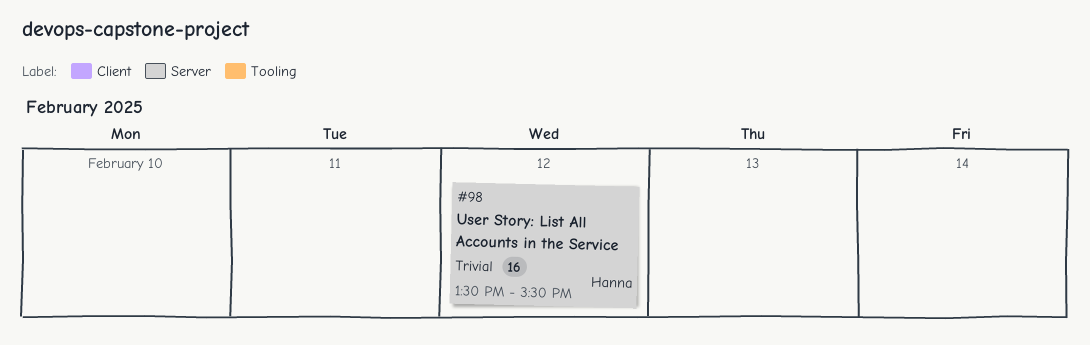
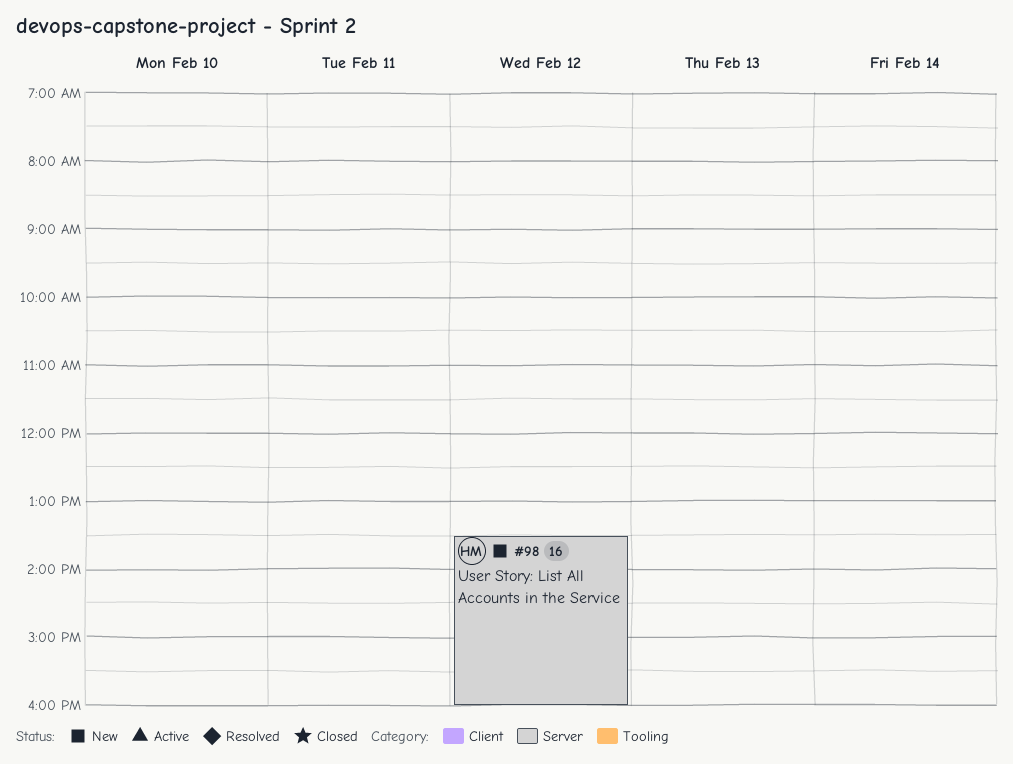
#98, ends: 15:30 -> 16:00

